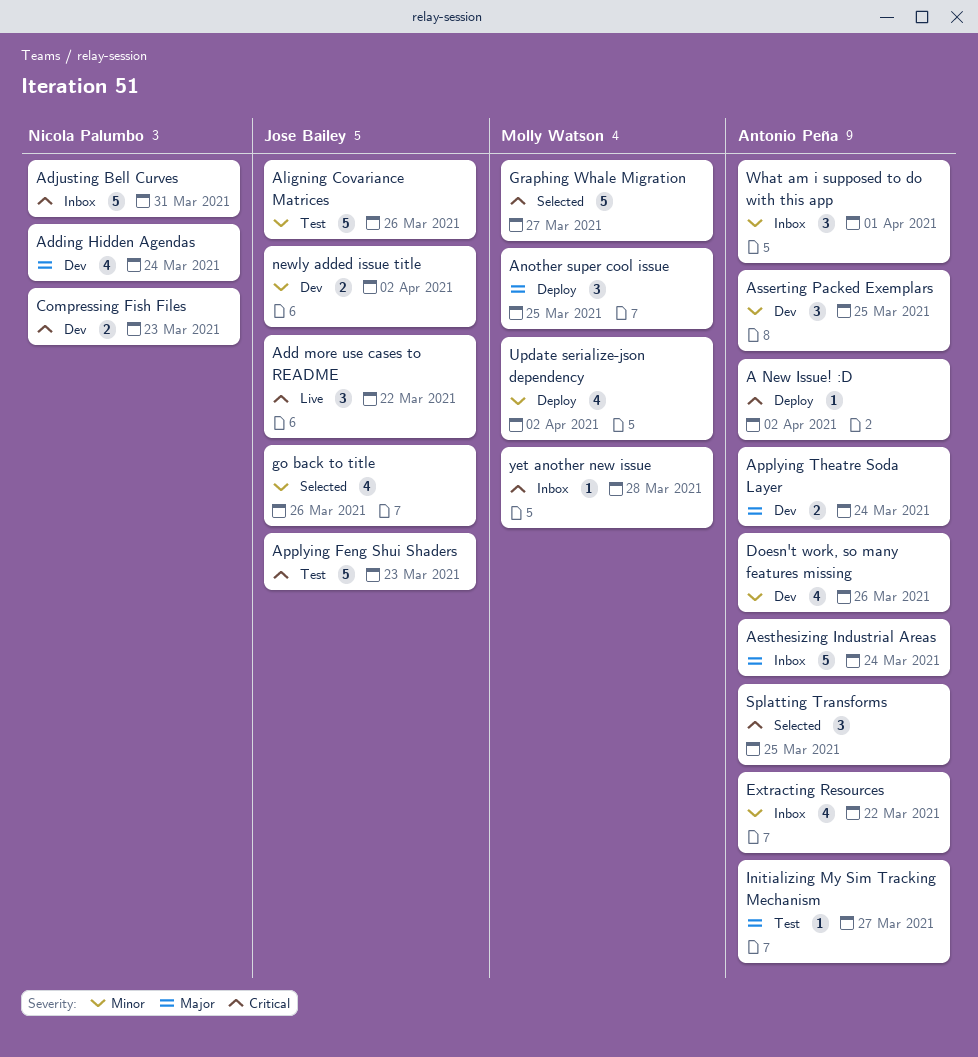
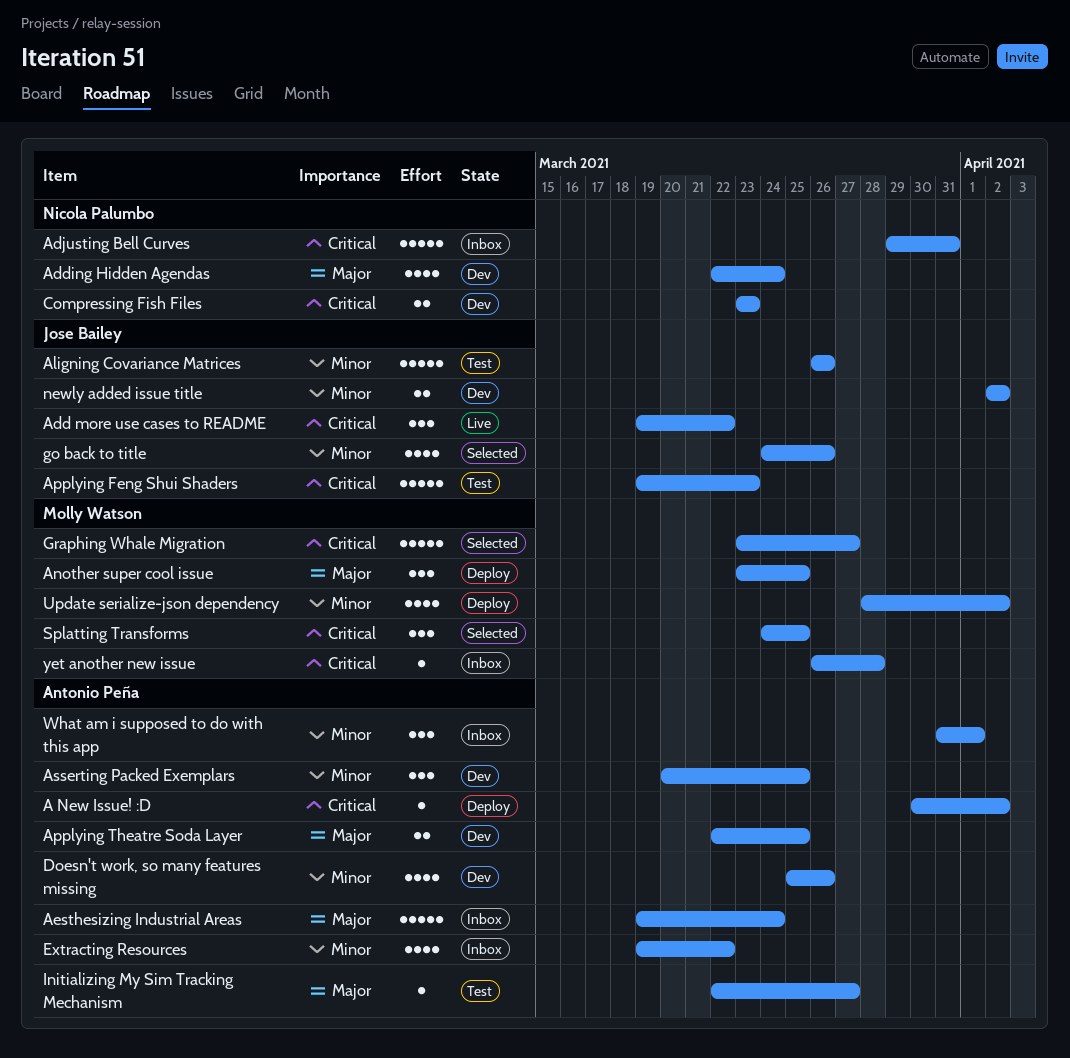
Applying Theatre Soda Layer, due: Mar 24 -> Mar 25
Splatting Transforms, owner: Antonio Peña -> Molly Watson

